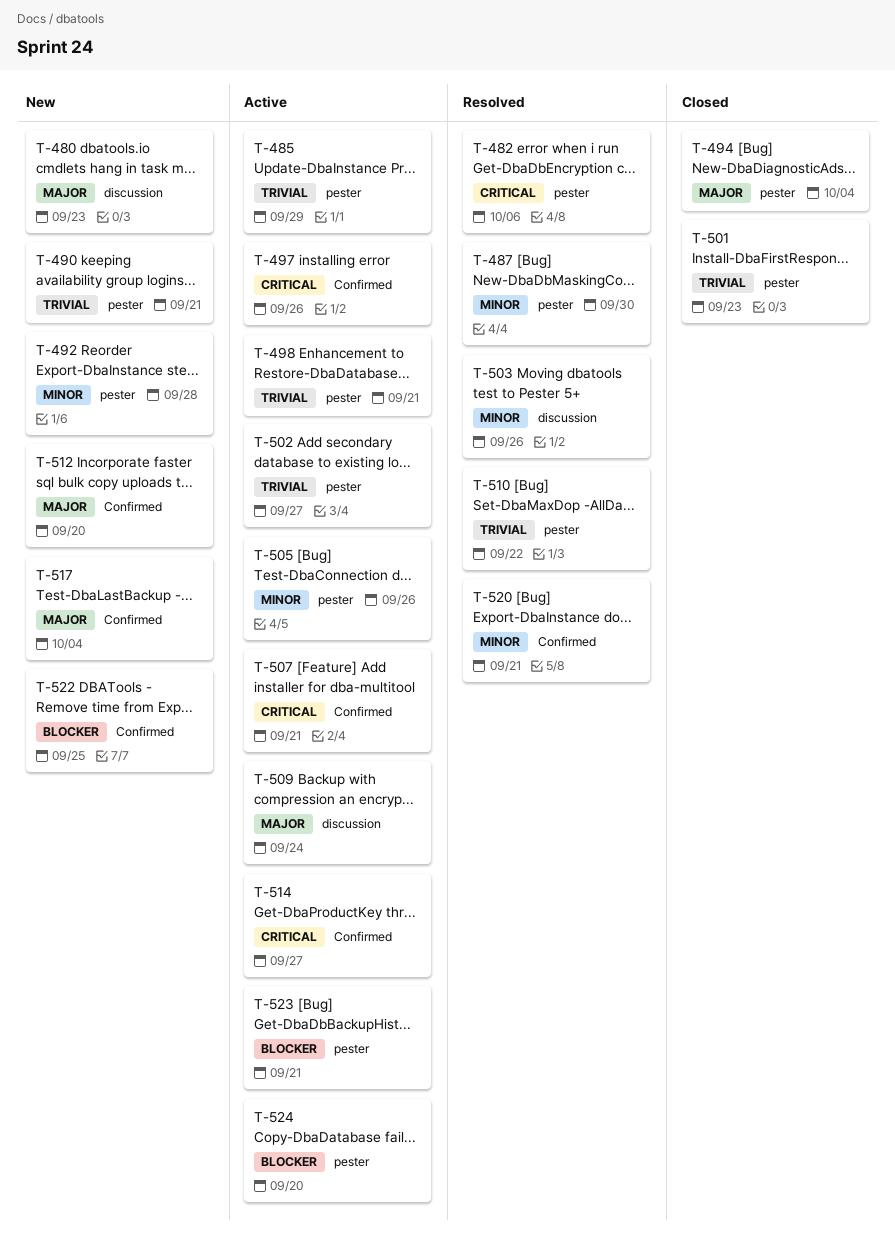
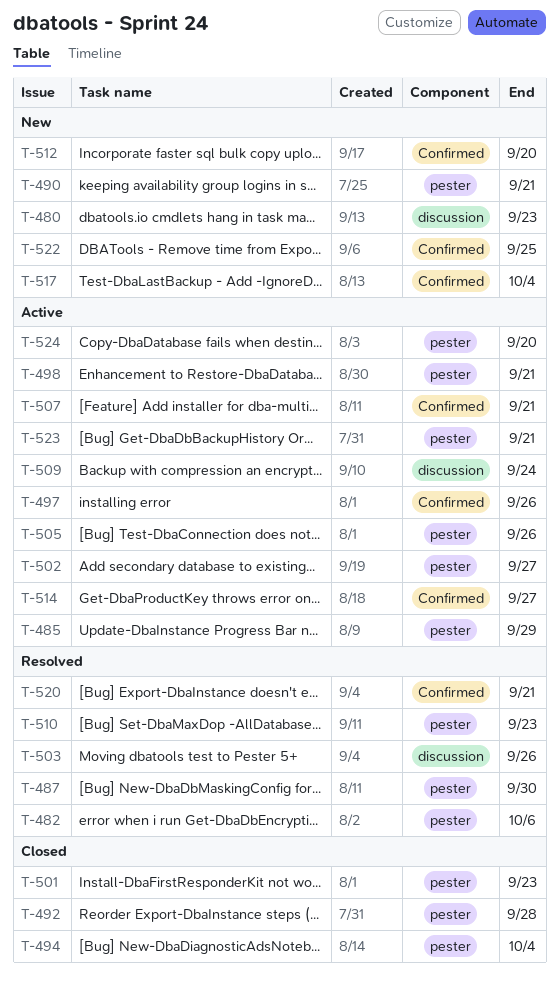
T-492, status: New -> Closed
T-510, due: Sep 22 -> Sep 23

